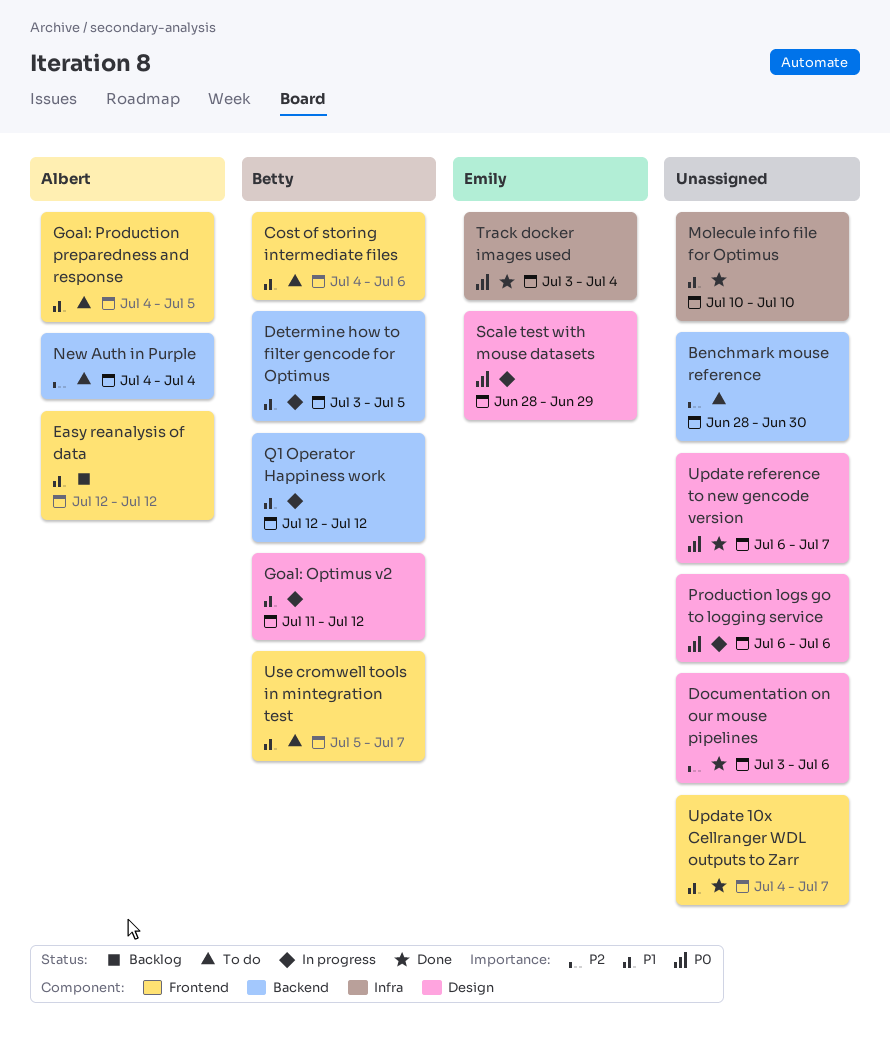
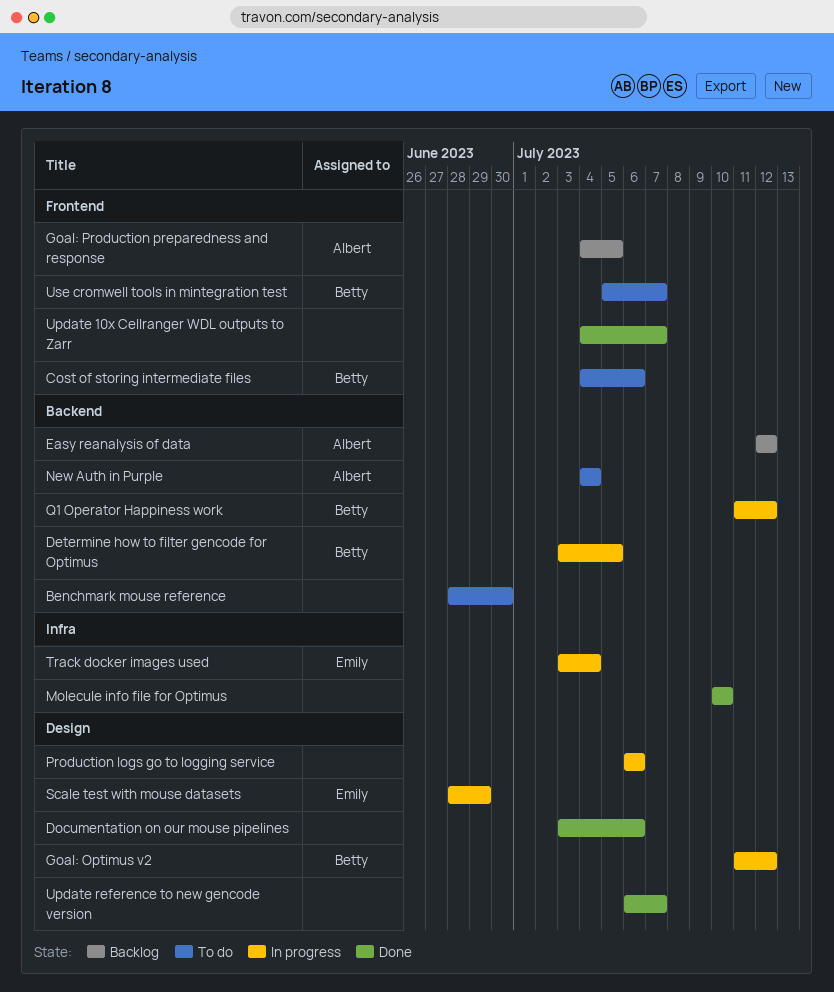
Easy reanalysis of data, label: Frontend -> Backend
Goal: Production preparedness and response, status: To do -> Backlog
Q1 Operator Happiness work, start: Jul 12 -> Jul 11
Track docker images used, status: Done -> In progress

